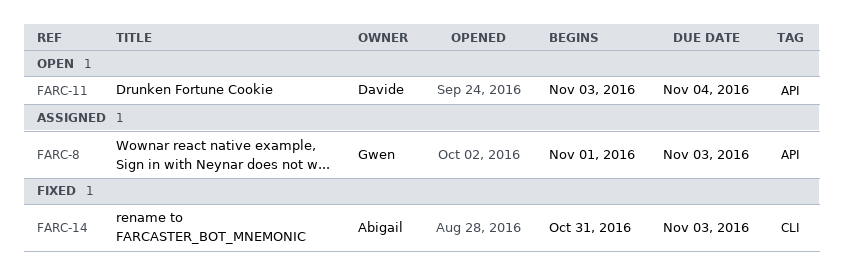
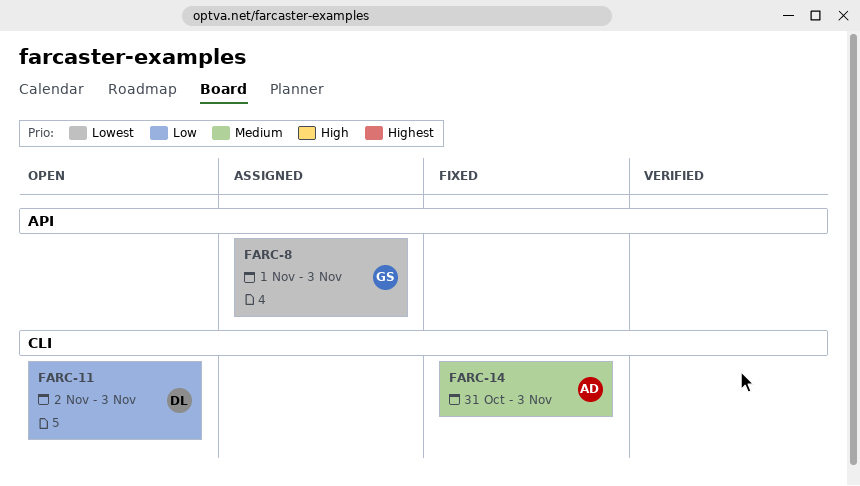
FARC-11, label: API -> CLI
FARC-11, start: Nov 3 -> Nov 2
FARC-11, due: Nov 4 -> Nov 3

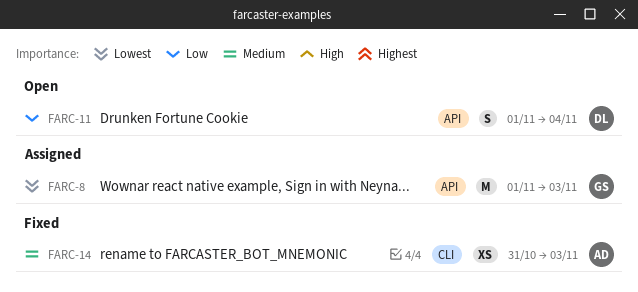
FARC-11, label: CLI -> API
FARC-11, start: Nov 2 -> Nov 1
FARC-11, due: Nov 3 -> Nov 4

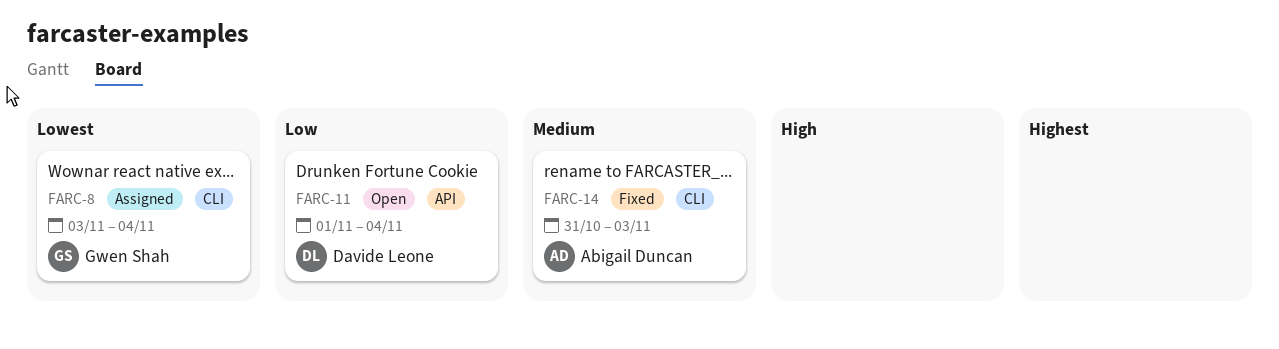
FARC-8, label: API -> CLI
FARC-8, start: Nov 1 -> Nov 3
FARC-8, due: Nov 3 -> Nov 4

